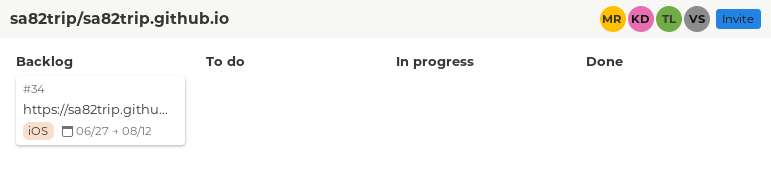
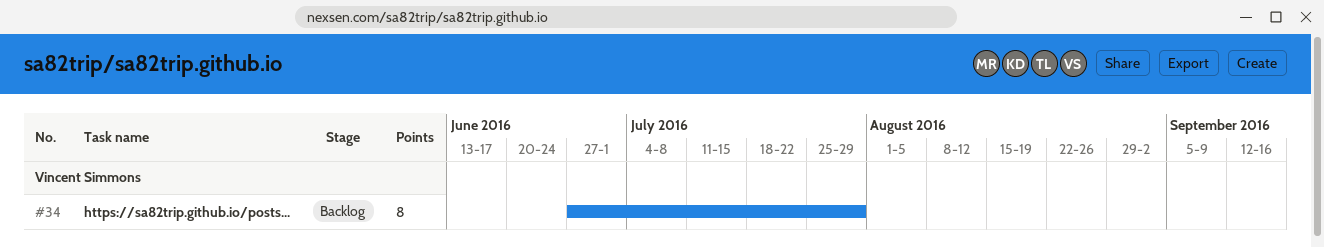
#34, due: Aug 12 -> Jul 29

